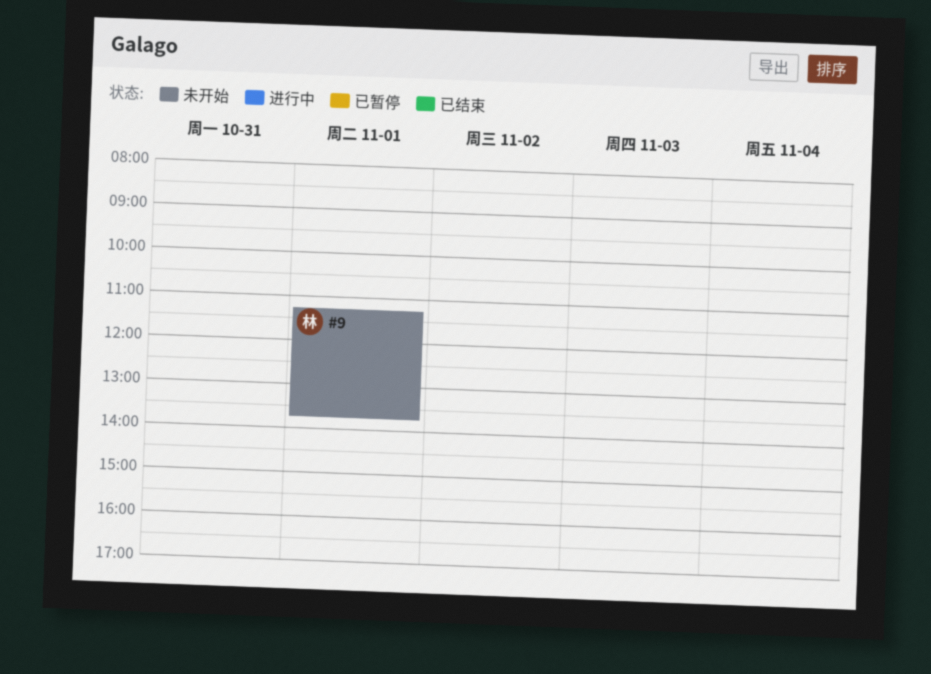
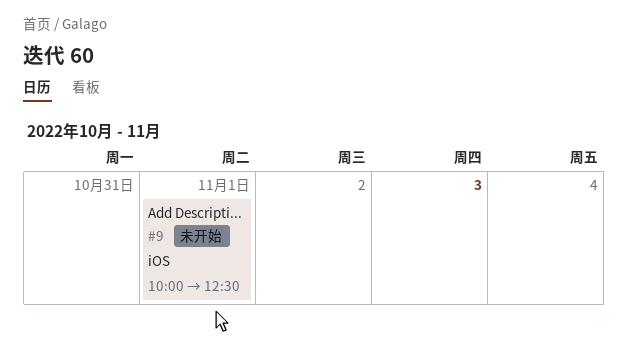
#9, begins: 11:15 -> 10:00
#9, ends: 13:45 -> 12:30

